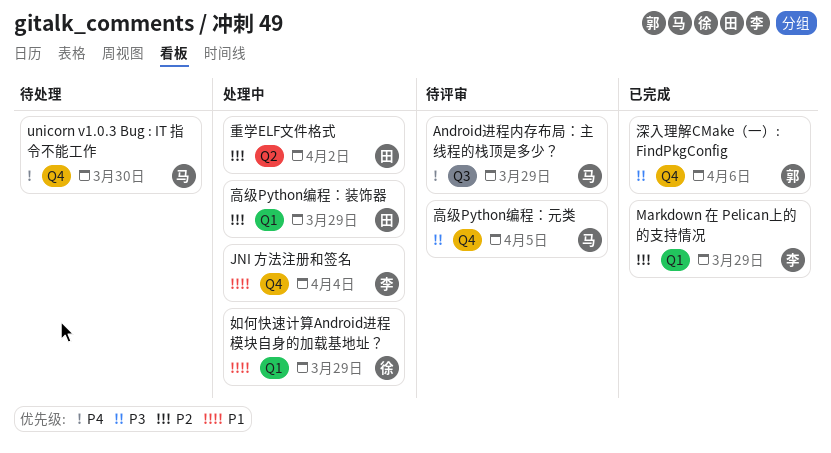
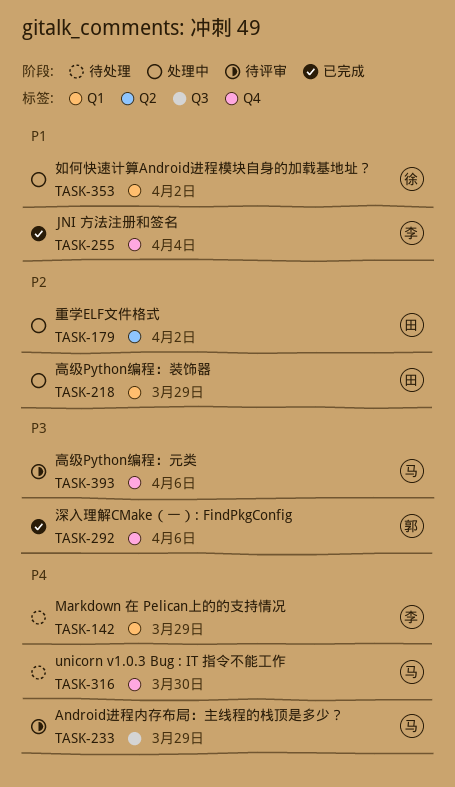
JNI 方法注册和签名, status: 处理中 -> 已完成
Markdown 在 Pelican上的的支持情况, status: 已完成 -> 待处理
Markdown 在 Pelican上的的支持情况, priority: P2 -> P4
如何快速计算Android进程模块自身的加载基地址？, due: Mar 29 -> Apr 2
高级Python编程：元类, due: Apr 5 -> Apr 6

